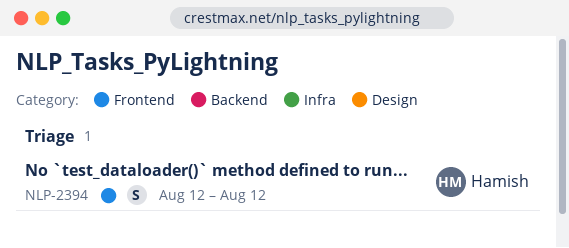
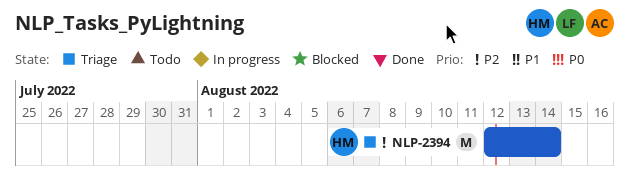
NLP-2394, estimate: S -> M
NLP-2394, due: Aug 12 -> Aug 14

